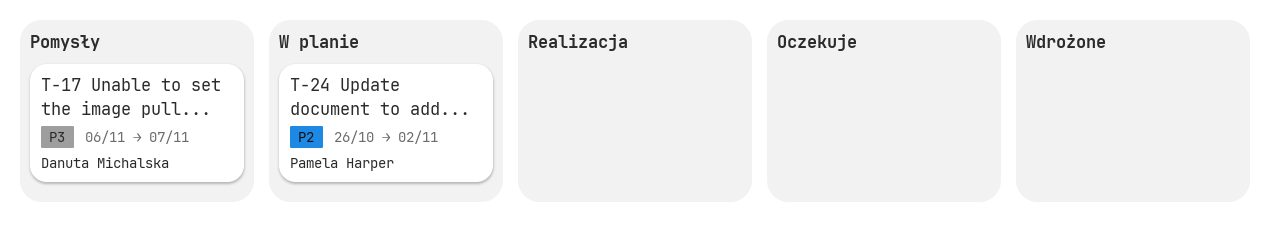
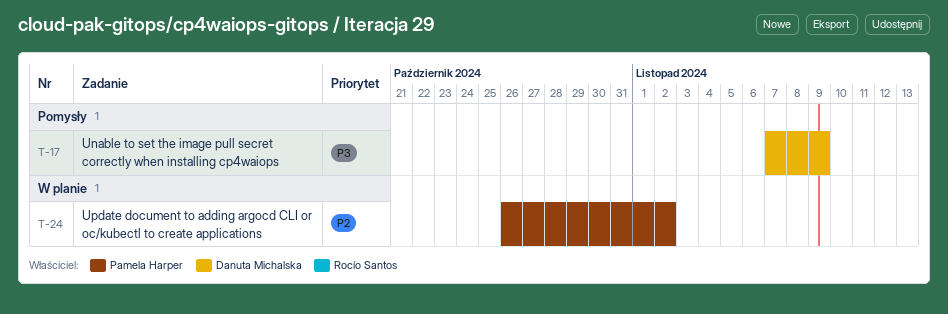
T-17, start: Nov 6 -> Nov 7
T-17, due: Nov 7 -> Nov 9

